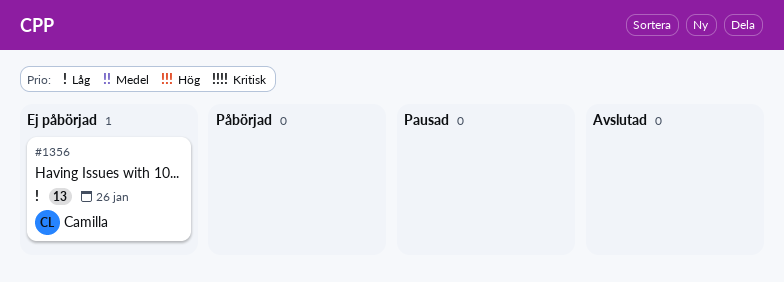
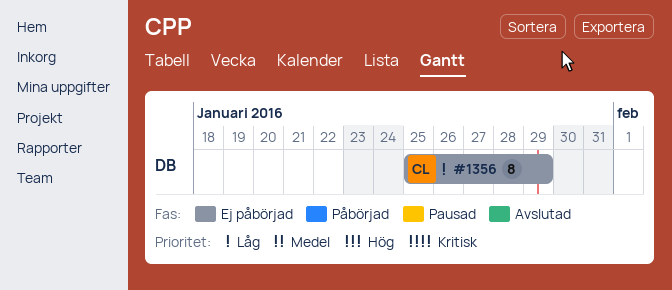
#1356, estimate: 13 -> 8
#1356, due: Jan 26 -> Jan 29

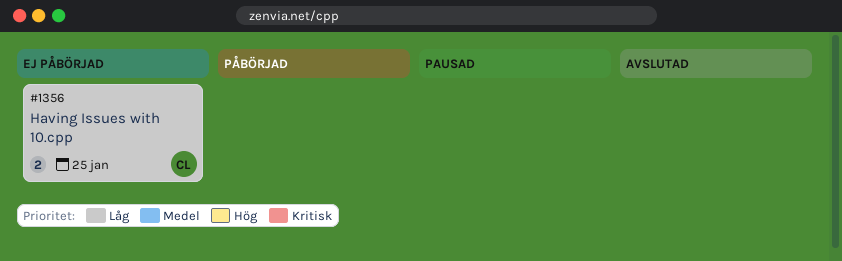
#1356, estimate: 8 -> 2
#1356, due: Jan 29 -> Jan 25

